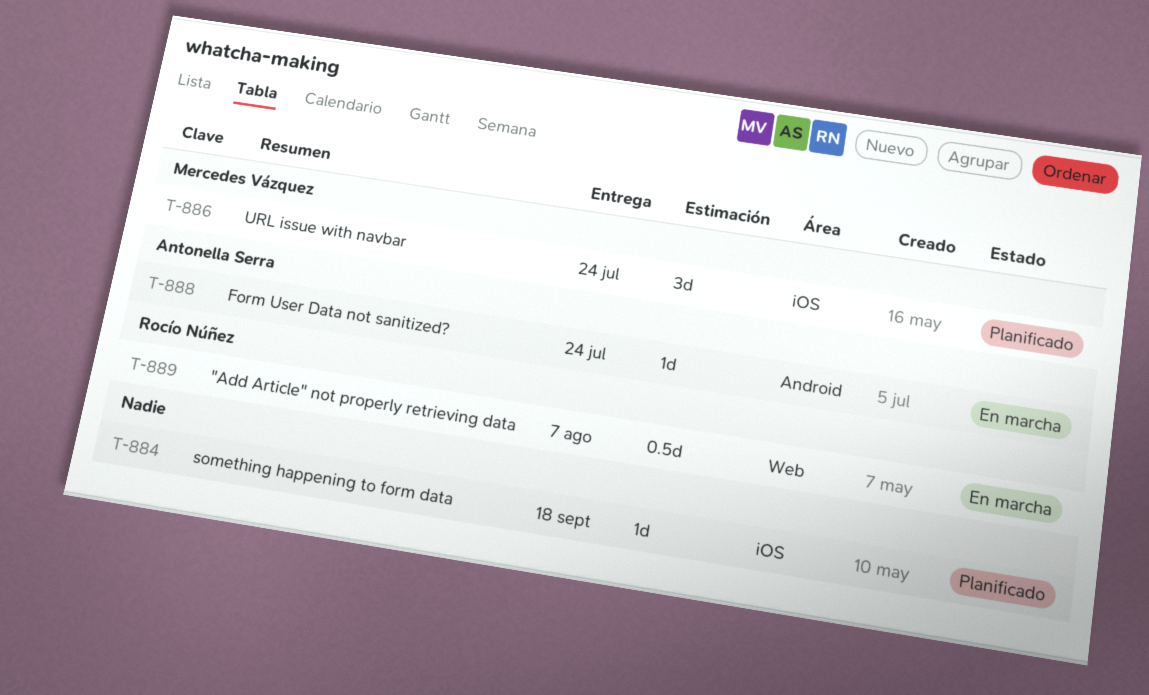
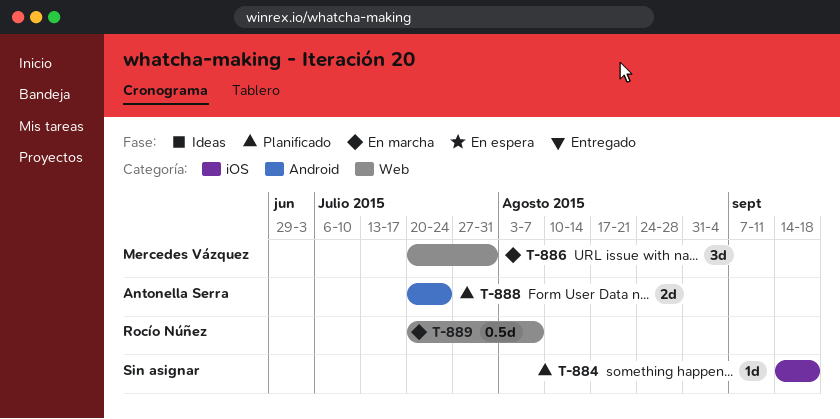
T-886, status: Planificado -> En marcha
T-886, label: iOS -> Web
T-886, due: Jul 24 -> Jul 31
T-888, status: En marcha -> Planificado
T-888, estimate: 1d -> 2d

